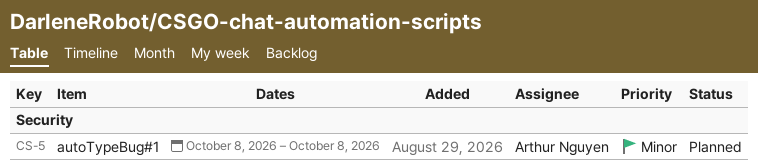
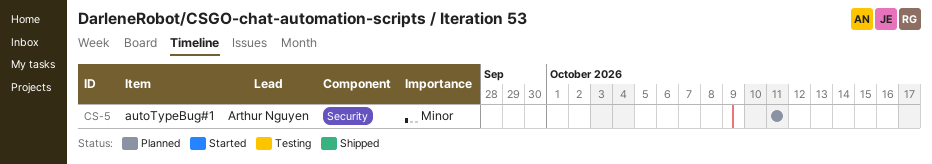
CS-5, start: Oct 8 -> Oct 11
CS-5, due: Oct 8 -> Oct 11

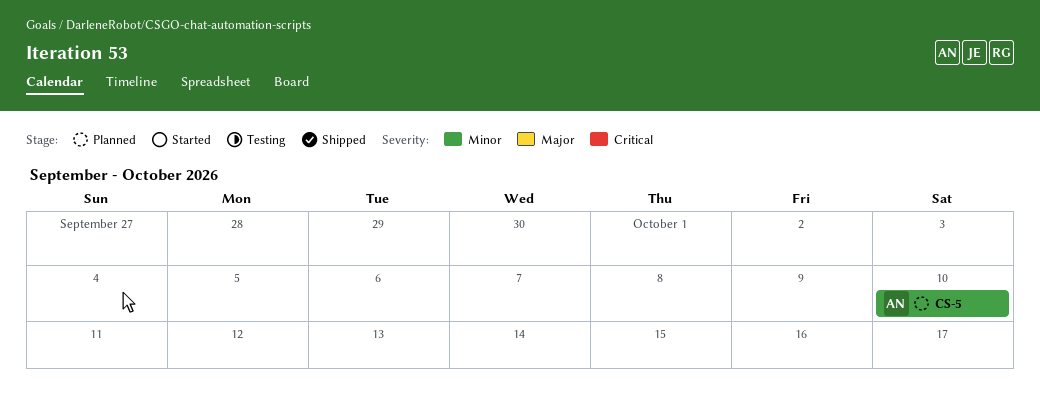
CS-5, start: Oct 11 -> Oct 10
CS-5, due: Oct 11 -> Oct 10

